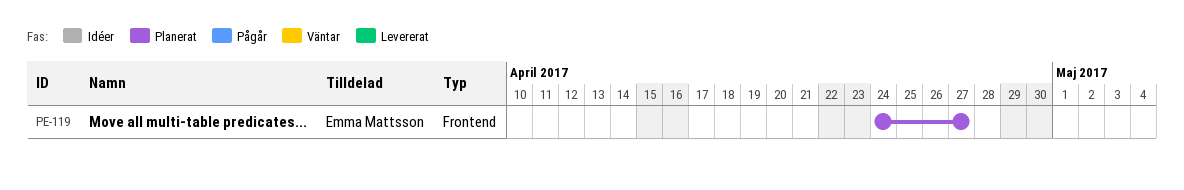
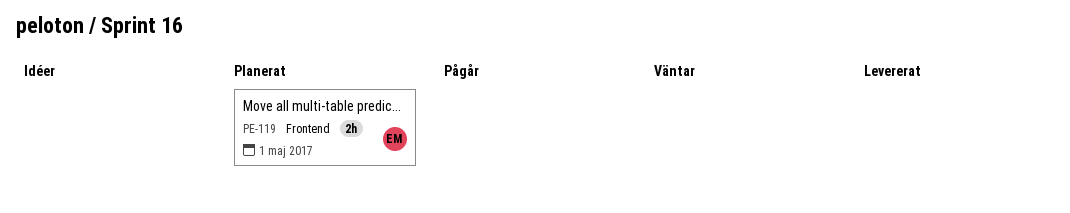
PE-119, due: Apr 27 -> May 1

